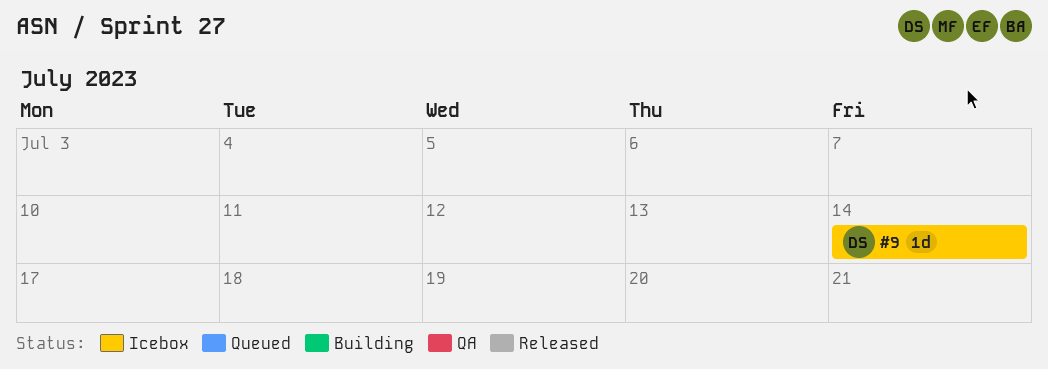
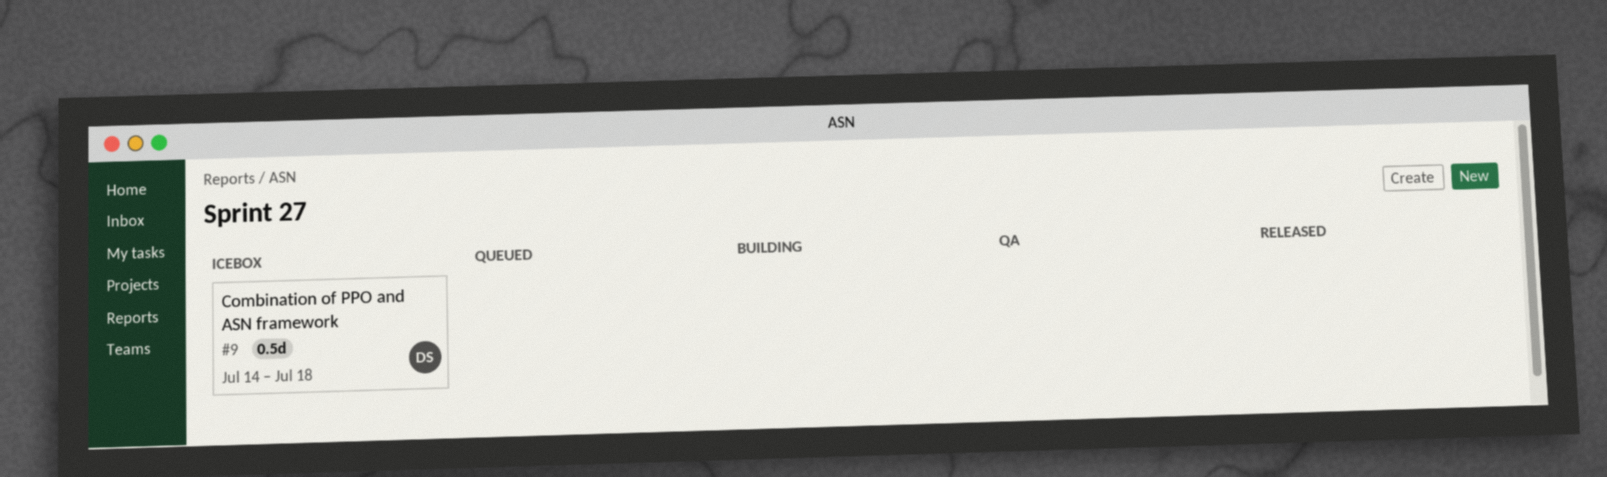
#9, estimate: 1d -> 0.5d
#9, due: Jul 14 -> Jul 18

